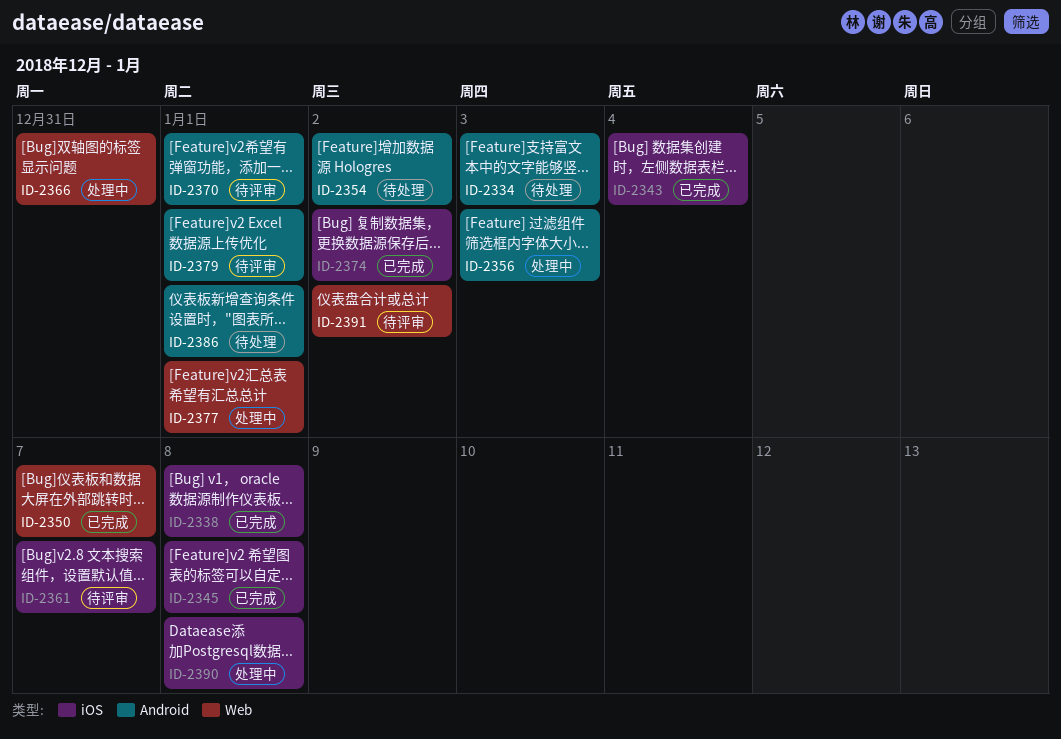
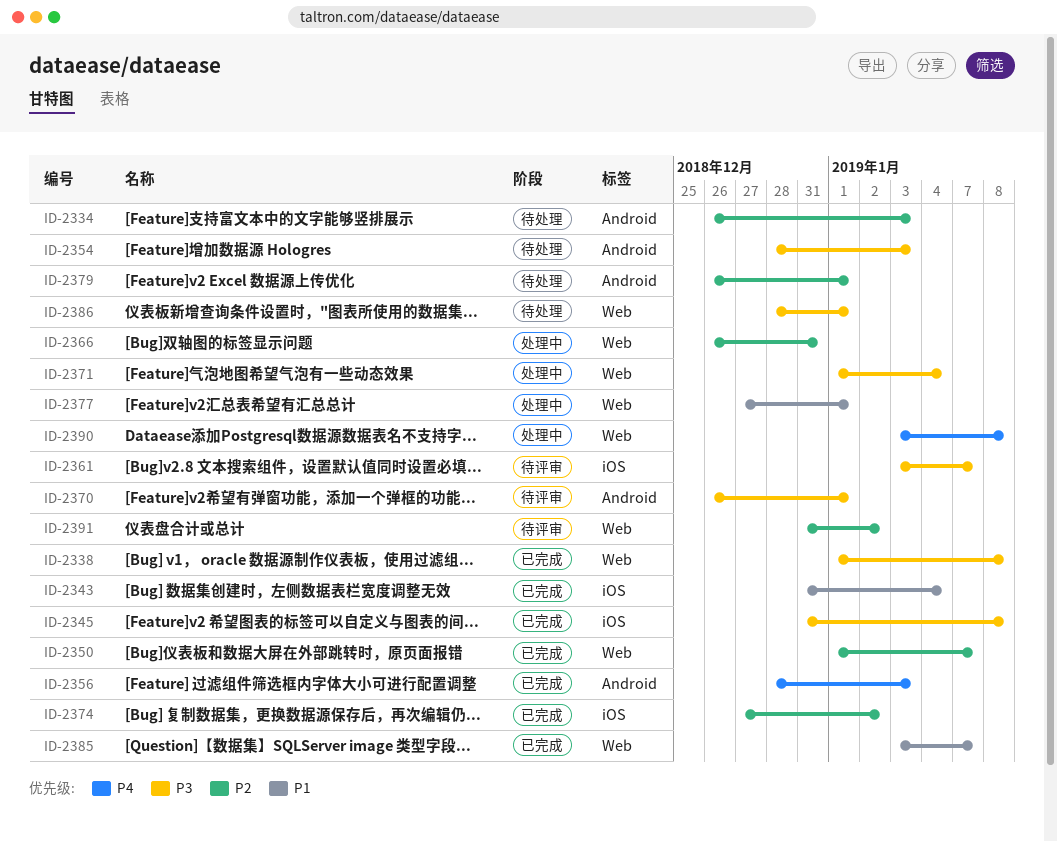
ID-2338, label: iOS -> Web
ID-2354, due: Jan 2 -> Jan 3
ID-2356, status: 处理中 -> 已完成
ID-2371: none -> present
ID-2379, status: 待评审 -> 待处理
ID-2385: none -> present
ID-2386, label: Android -> Web
ID-2390, label: iOS -> Web

